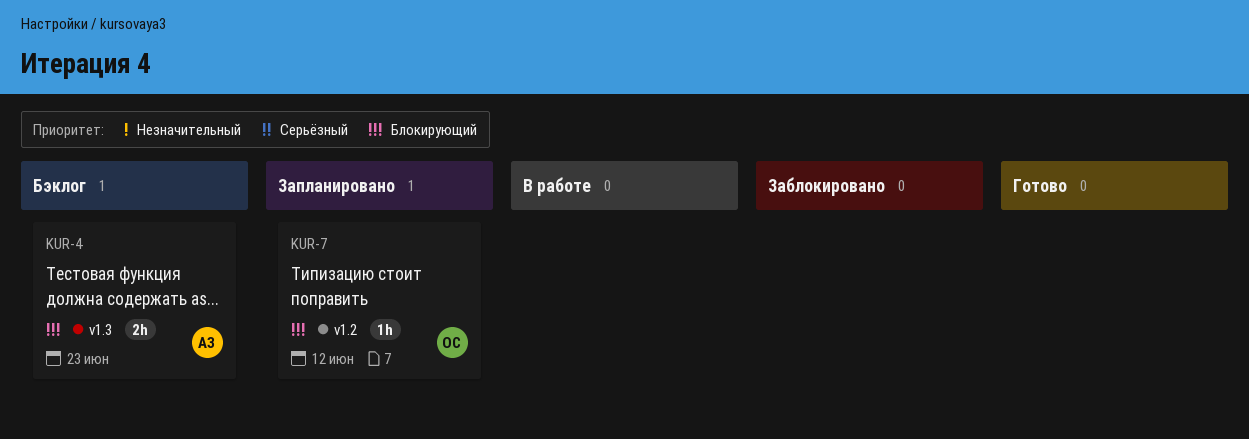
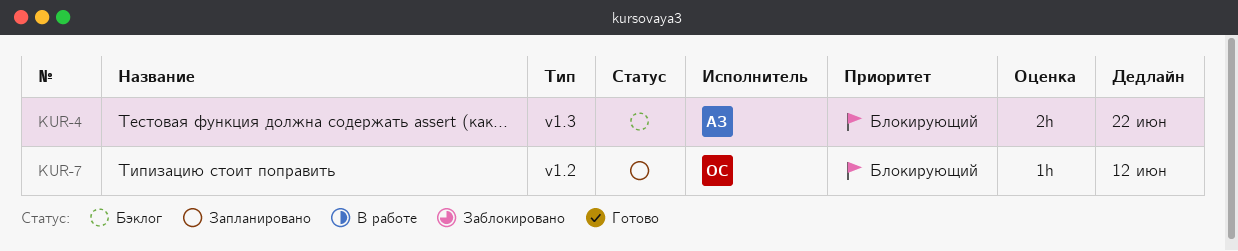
KUR-4, due: Jun 23 -> Jun 22

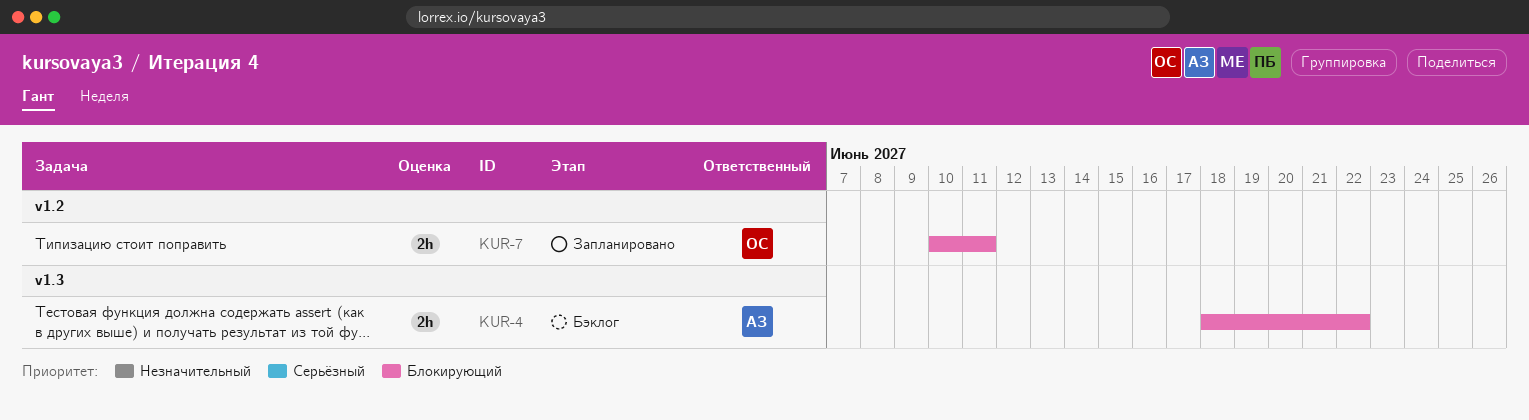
KUR-7, estimate: 1h -> 2h
KUR-7, due: Jun 12 -> Jun 11

